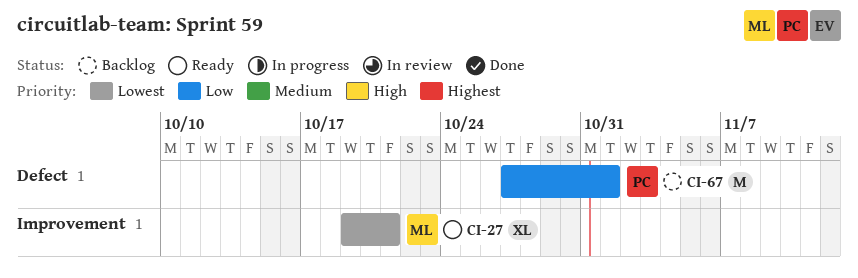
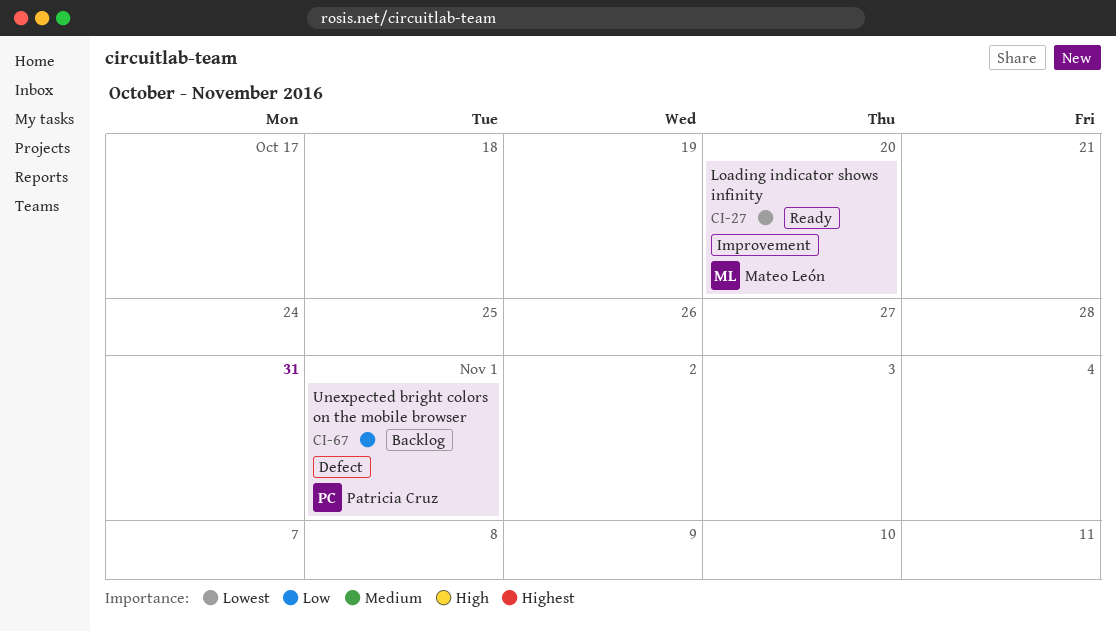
CI-27, due: Oct 21 -> Oct 20

